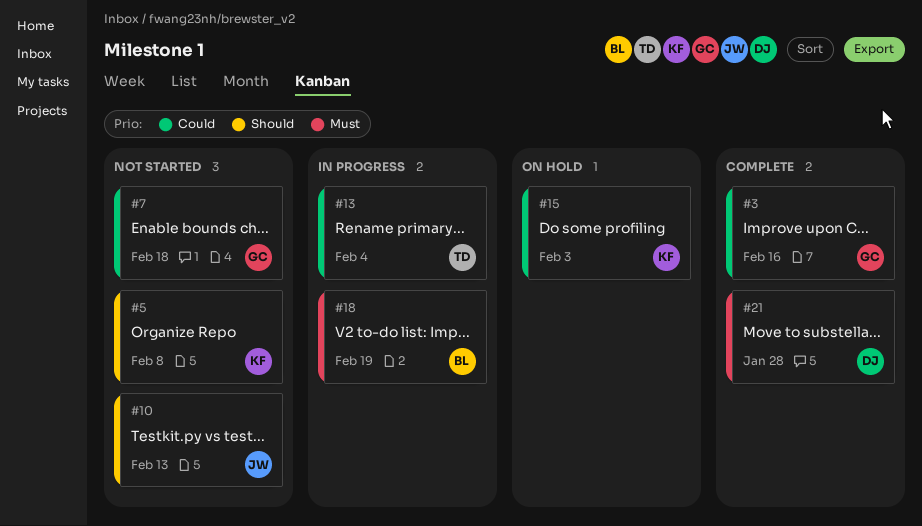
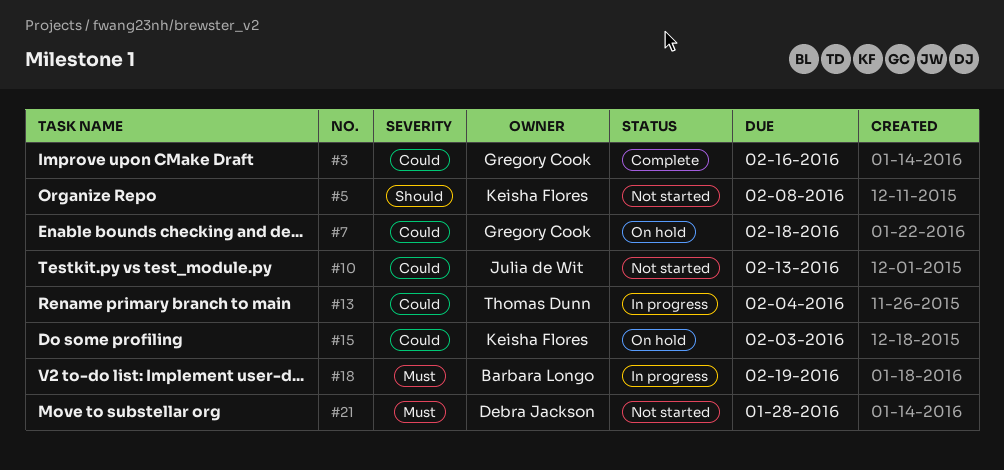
#7, status: Not started -> On hold
#10, priority: Should -> Could
#21, status: Complete -> Not started

